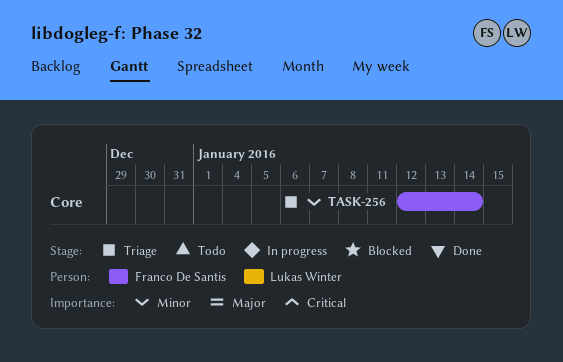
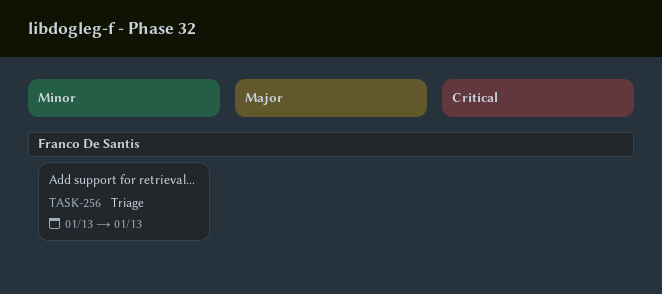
TASK-256, start: Jan 12 -> Jan 13
TASK-256, due: Jan 14 -> Jan 13

